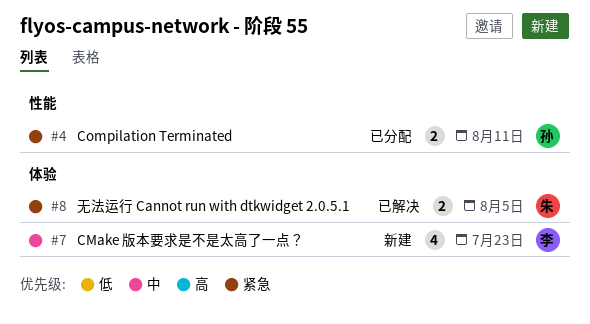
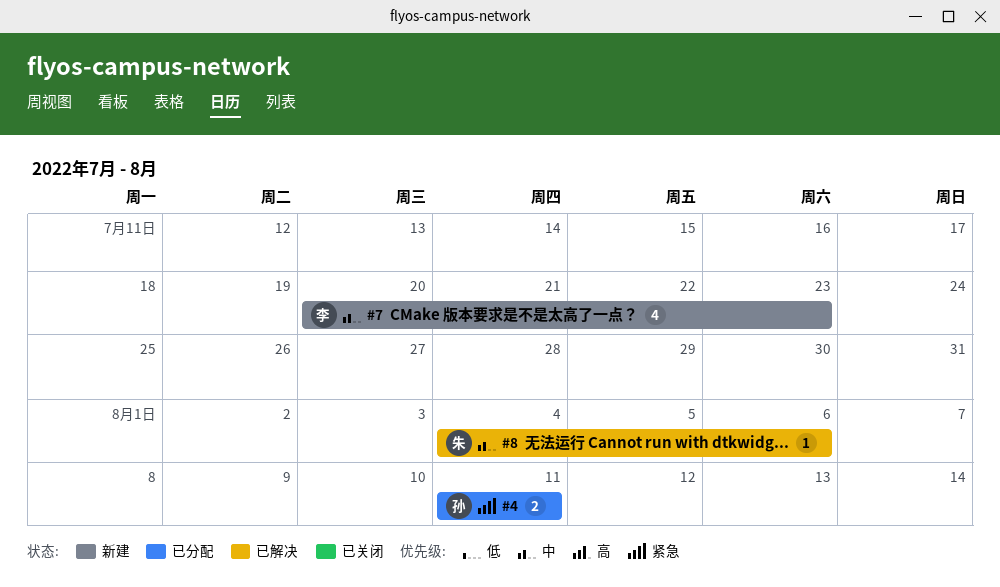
#8, priority: 紧急 -> 中
#8, estimate: 2 -> 1
#8, due: Aug 5 -> Aug 6

